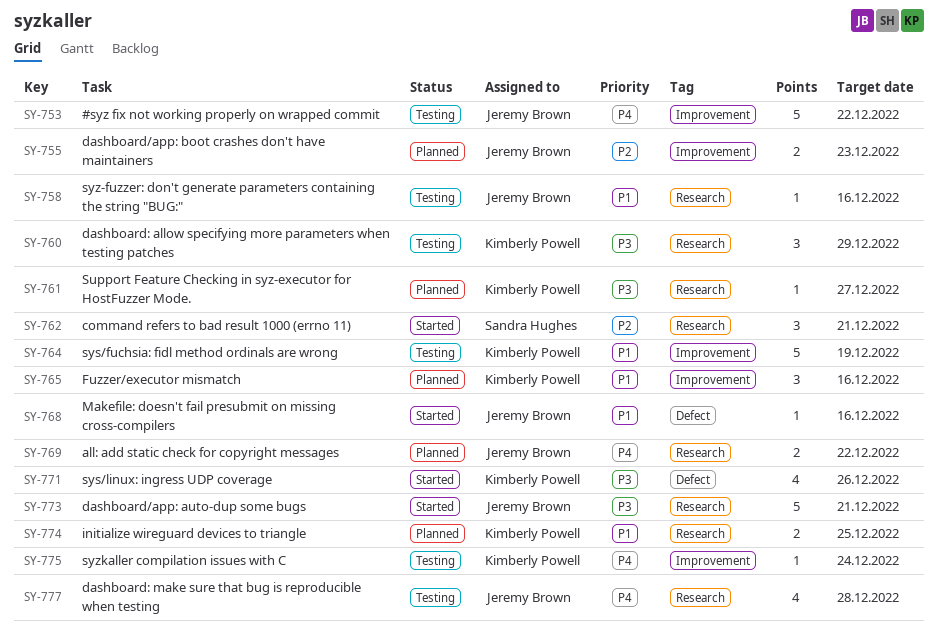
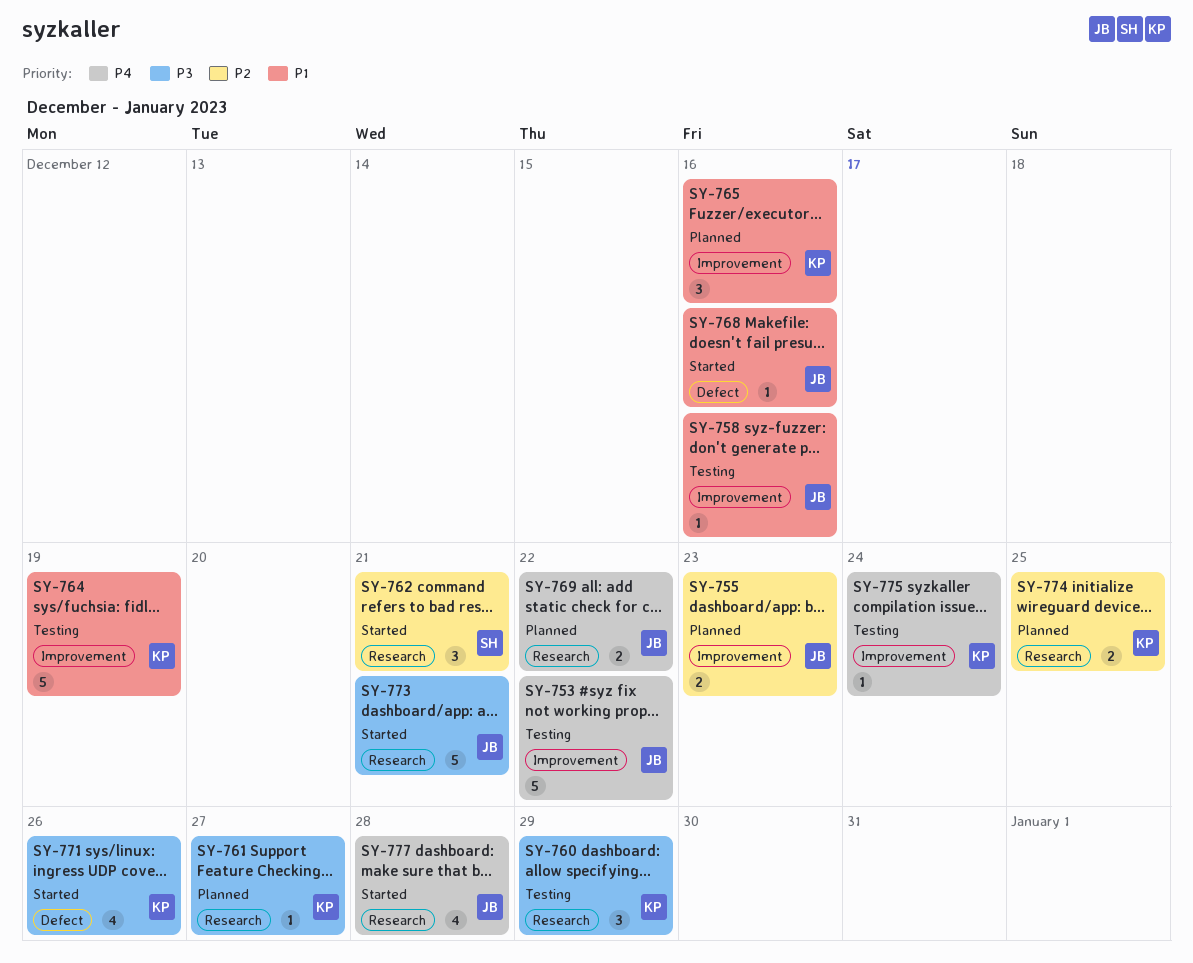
SY-758, label: Research -> Improvement
SY-774, priority: P1 -> P2
SY-777, status: Testing -> Started

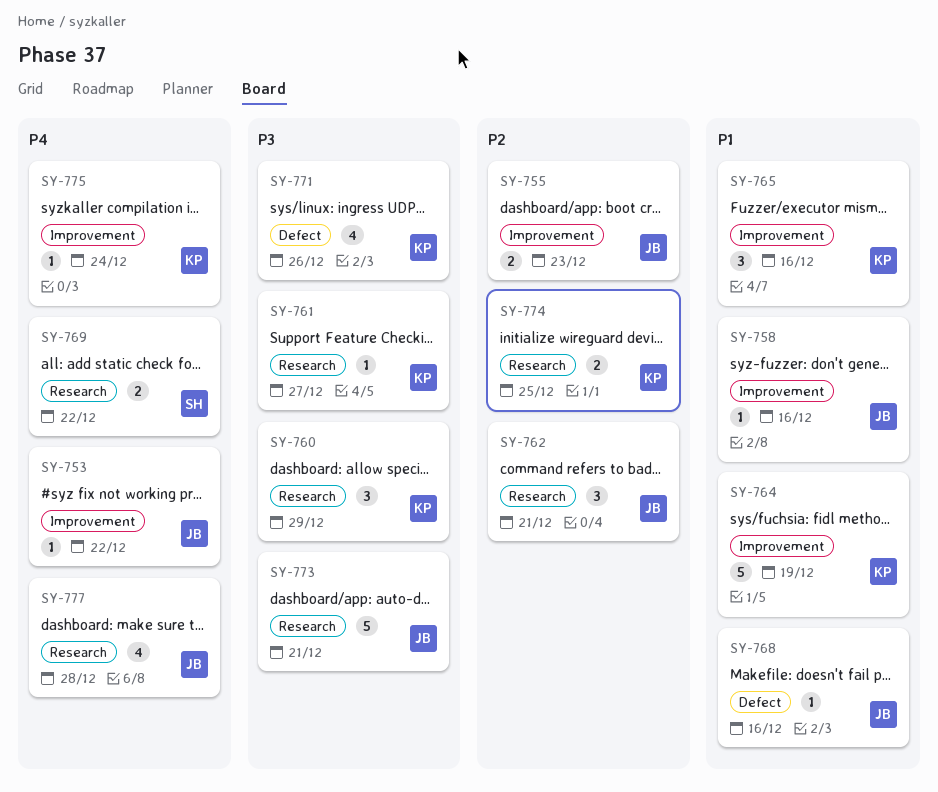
SY-753, estimate: 5 -> 1
SY-762, owner: SH -> JB
SY-769, owner: JB -> SH

